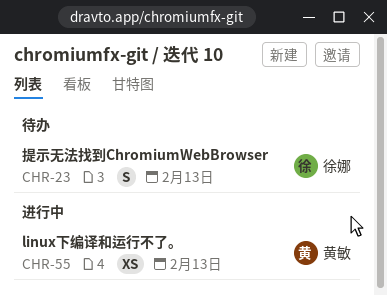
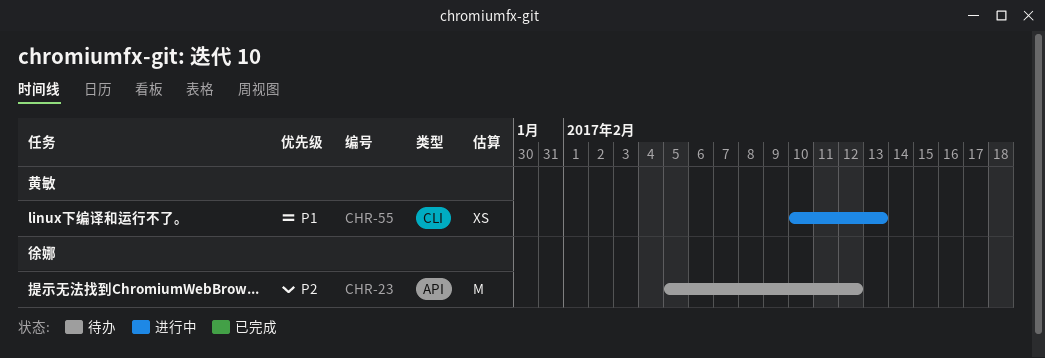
CHR-23, estimate: S -> M
CHR-23, due: Feb 13 -> Feb 12

